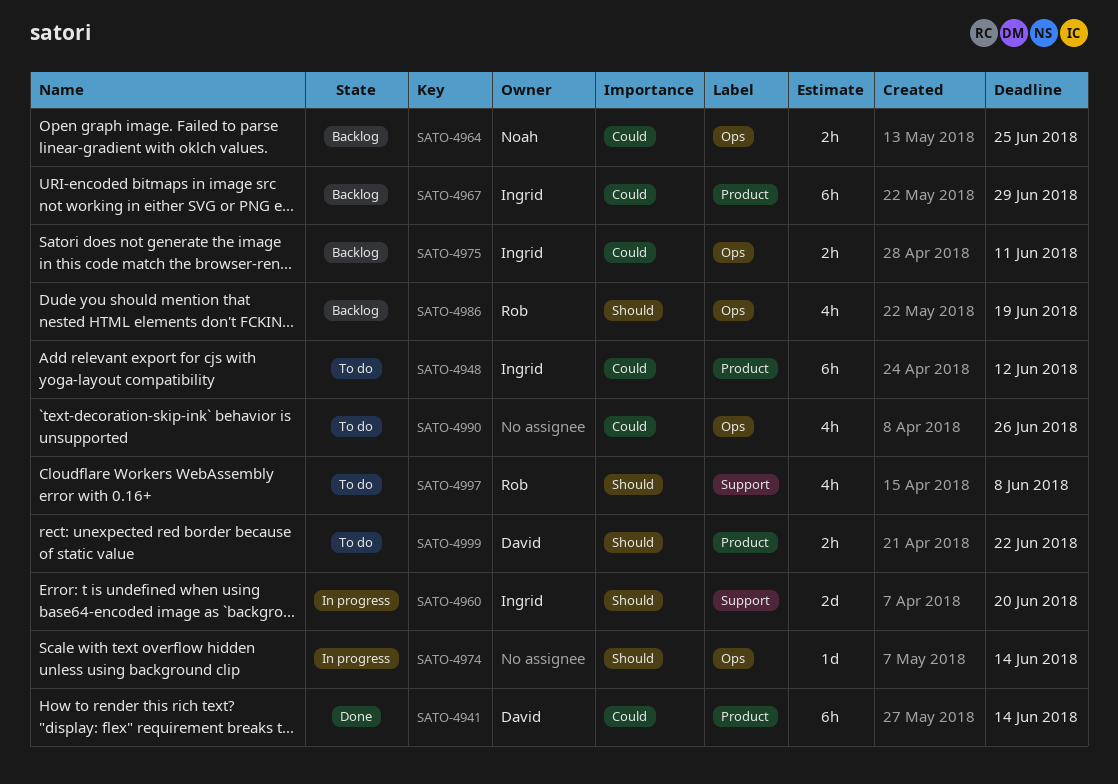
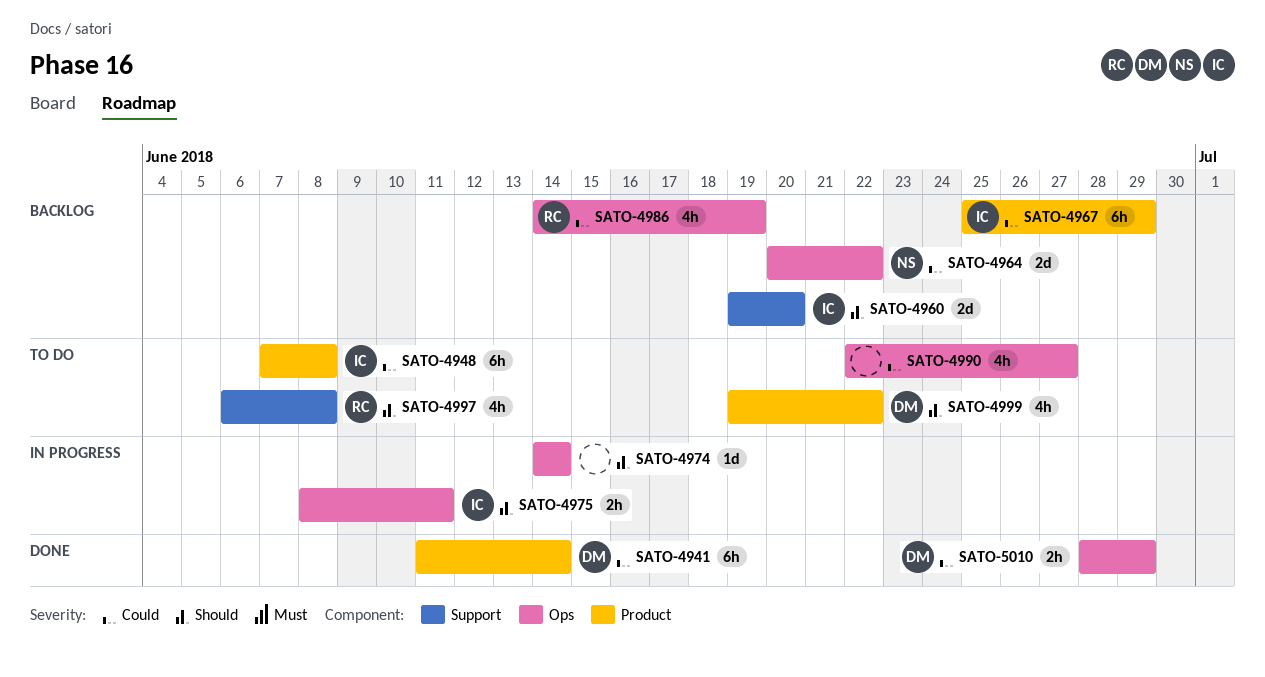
SATO-4948, due: Jun 12 -> Jun 8
SATO-4960, status: In progress -> Backlog
SATO-4964, estimate: 2h -> 2d
SATO-4964, due: Jun 25 -> Jun 22
SATO-4975, status: Backlog -> In progress
SATO-4975, priority: Could -> Should
SATO-4986, priority: Should -> Could
SATO-4990, due: Jun 26 -> Jun 27
SATO-4999, estimate: 2h -> 4h
SATO-5010: none -> present

